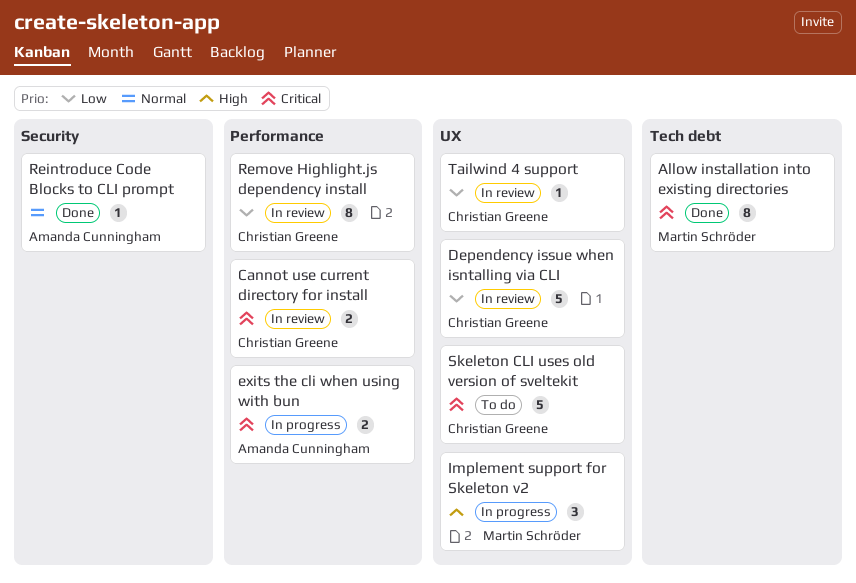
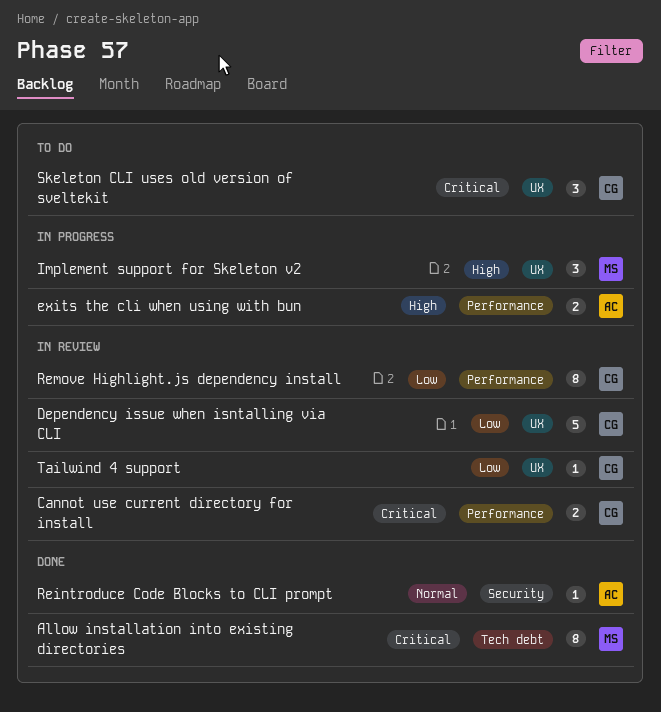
exits the cli when using with bun, priority: Critical -> High
Skeleton CLI uses old version of sveltekit, estimate: 5 -> 3

